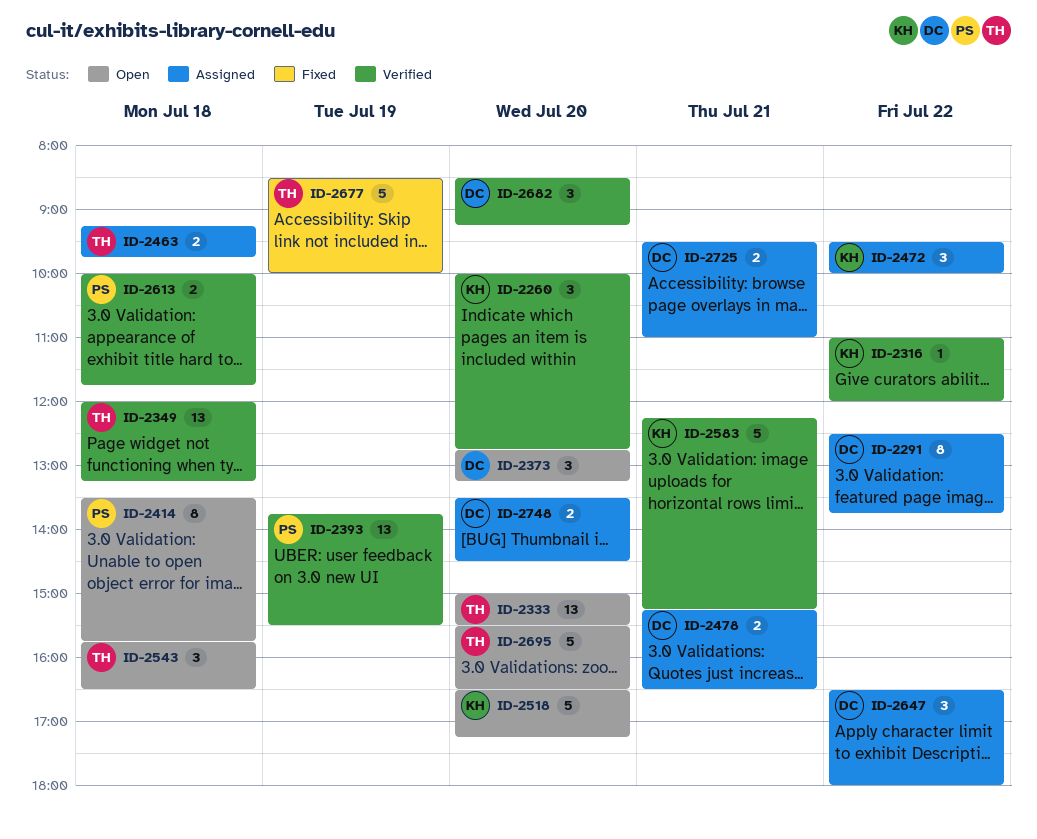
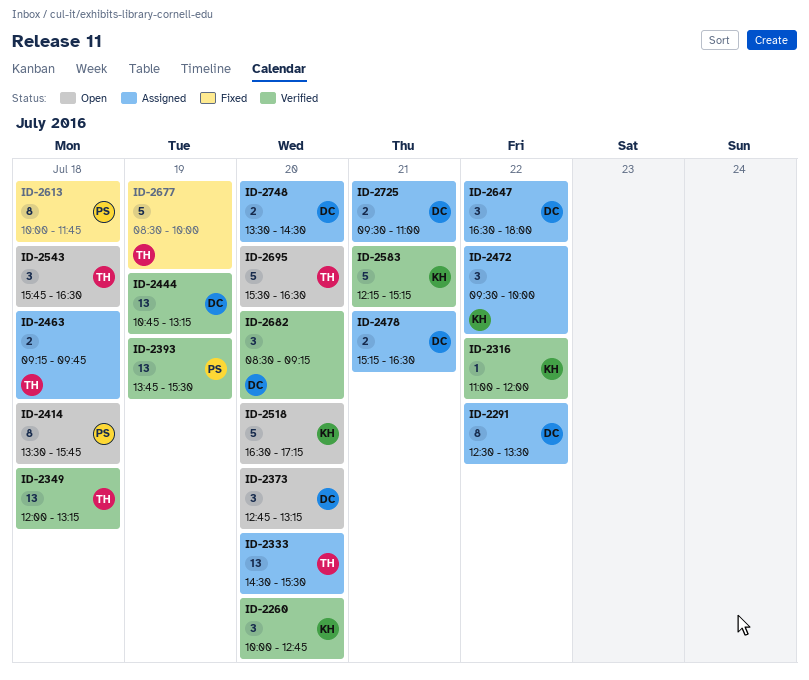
ID-2291, ends: 13:45 -> 13:30
ID-2333, status: Open -> Assigned
ID-2333, begins: 15:00 -> 14:30
ID-2444: none -> present
ID-2613, status: Verified -> Fixed
ID-2613, estimate: 2 -> 8

